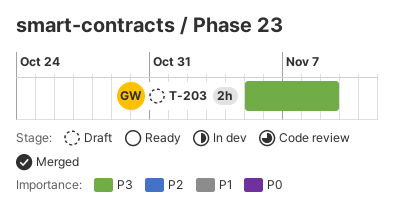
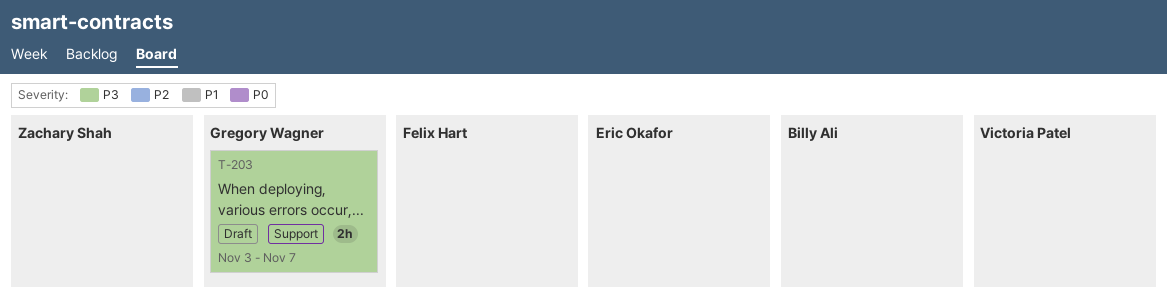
T-203, start: Nov 5 -> Nov 3
T-203, due: Nov 9 -> Nov 7

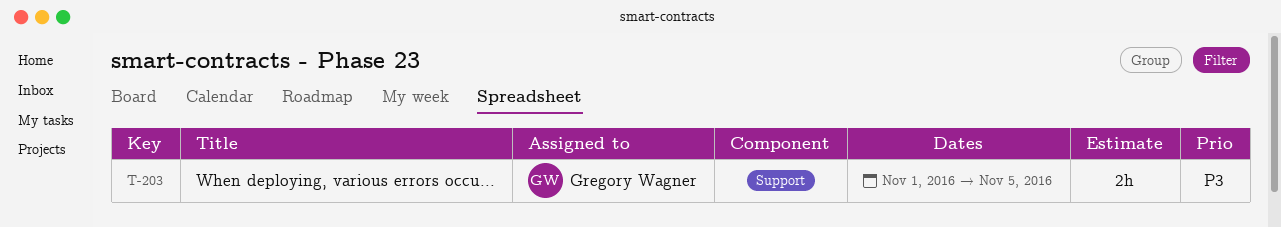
T-203, start: Nov 3 -> Nov 1
T-203, due: Nov 7 -> Nov 5

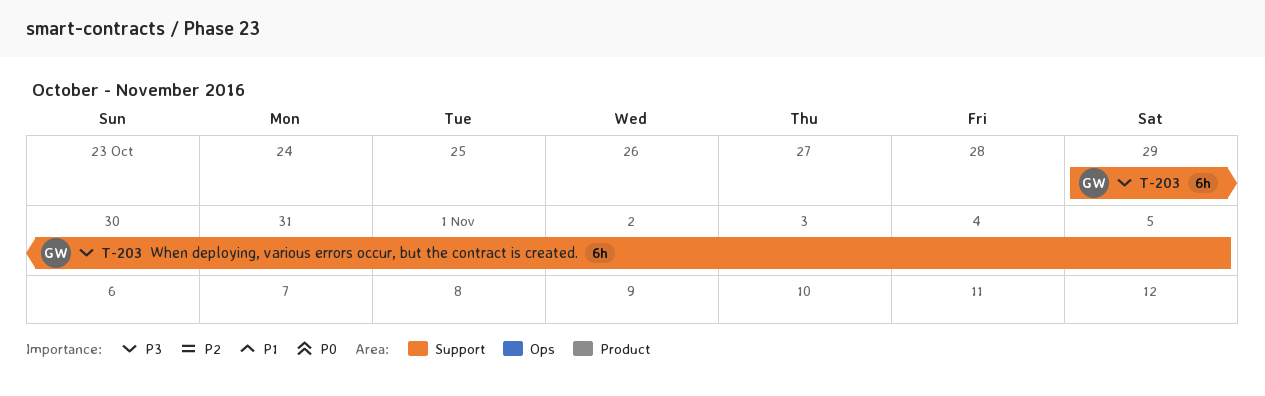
T-203, estimate: 2h -> 6h
T-203, start: Nov 1 -> Oct 29

